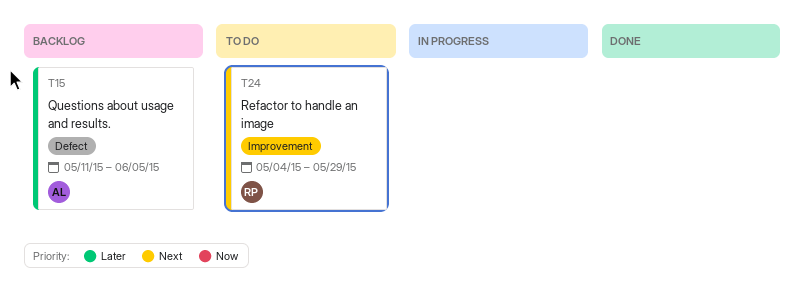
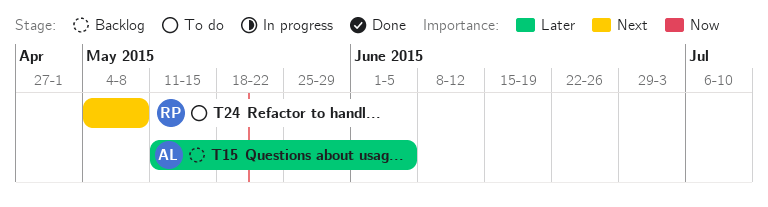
T24, due: May 29 -> May 8

